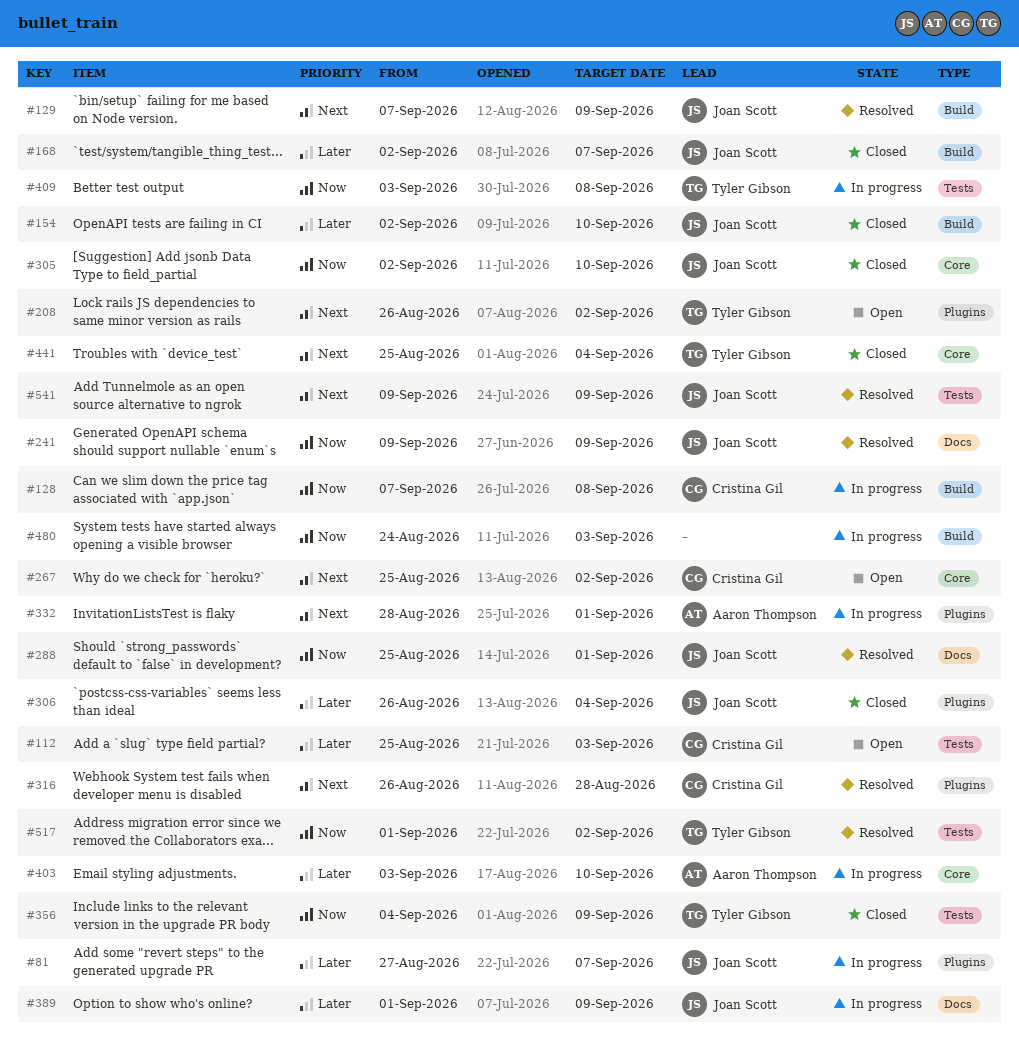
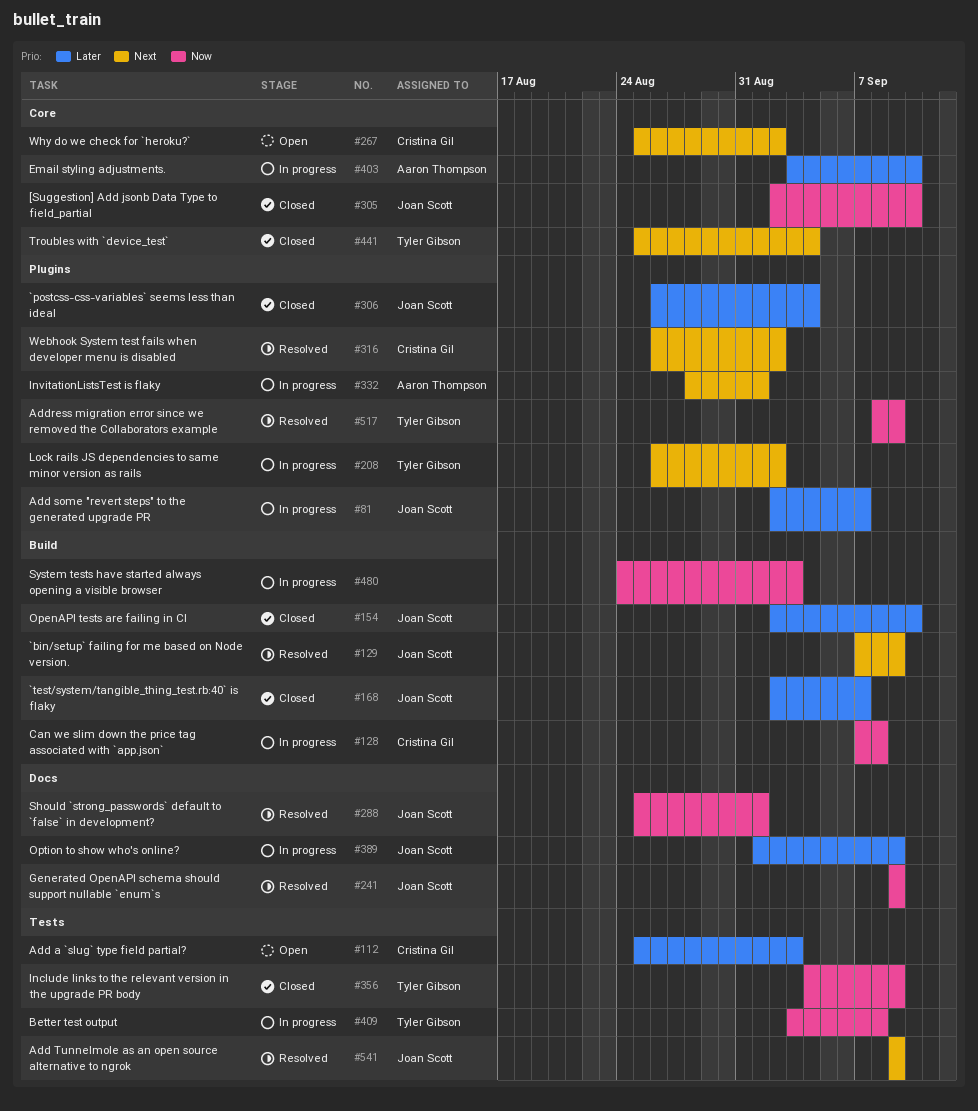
#81, start: Aug 27 -> Sep 2
#208, status: Open -> In progress
#316, due: Aug 28 -> Sep 2
#517, label: Tests -> Plugins
#517, start: Sep 1 -> Sep 8
#517, due: Sep 2 -> Sep 9

